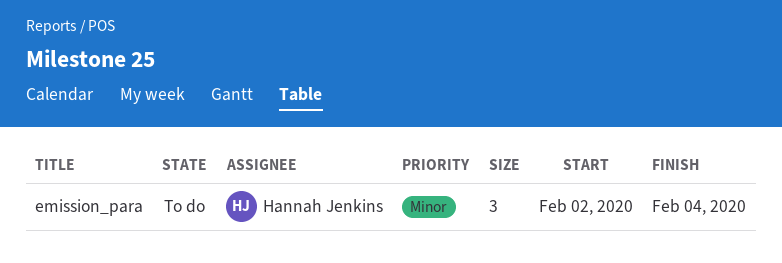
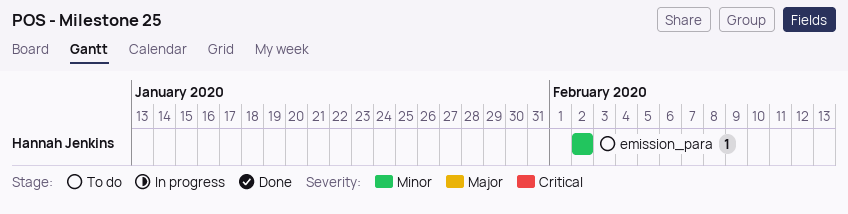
emission_para, estimate: 3 -> 1
emission_para, due: Feb 4 -> Feb 2

